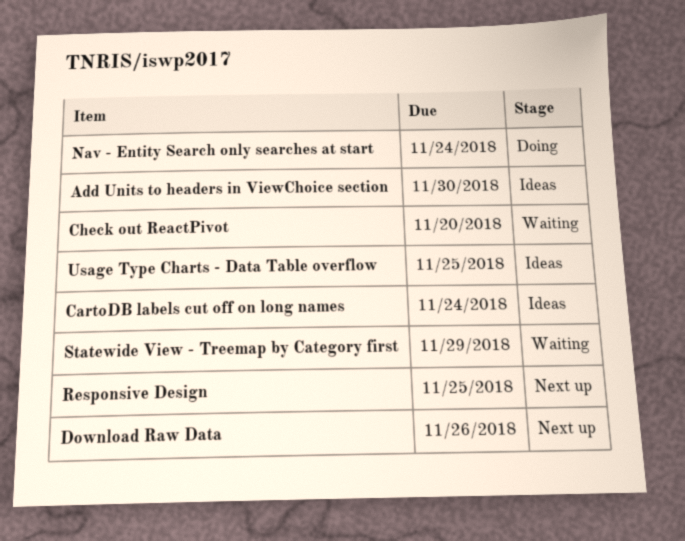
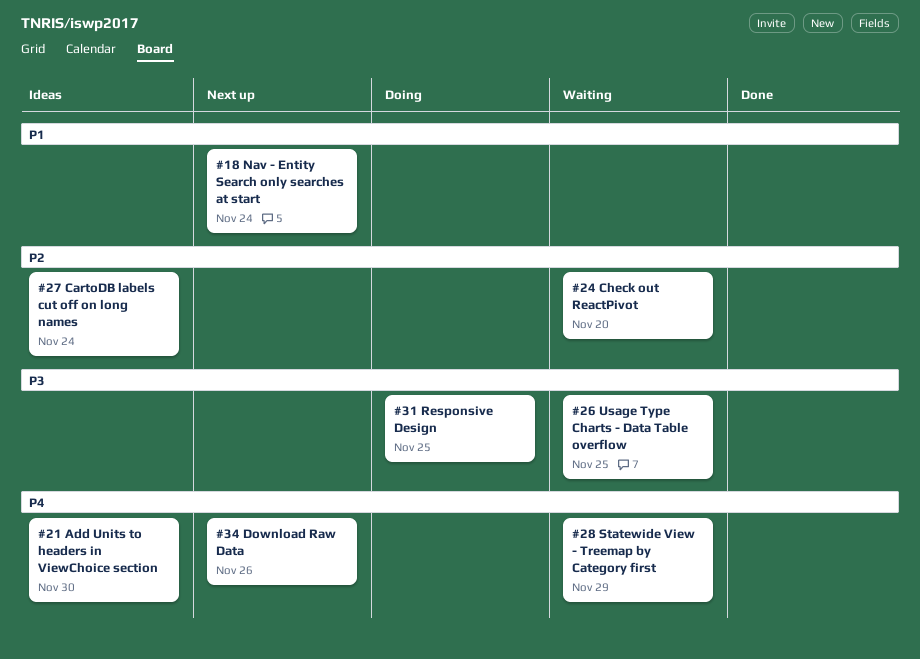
Nav - Entity Search only searches at start, status: Doing -> Next up
Responsive Design, status: Next up -> Doing
Usage Type Charts - Data Table overflow, status: Ideas -> Waiting

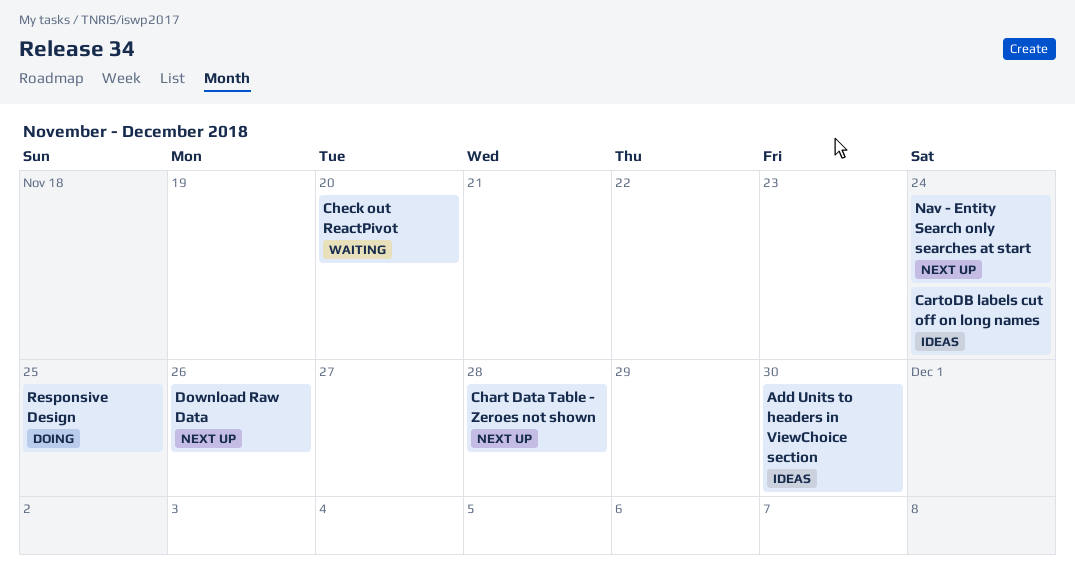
Chart Data Table - Zeroes not shown: none -> present
Statewide View - Treemap by Category first: present -> none
Usage Type Charts - Data Table overflow: present -> none

